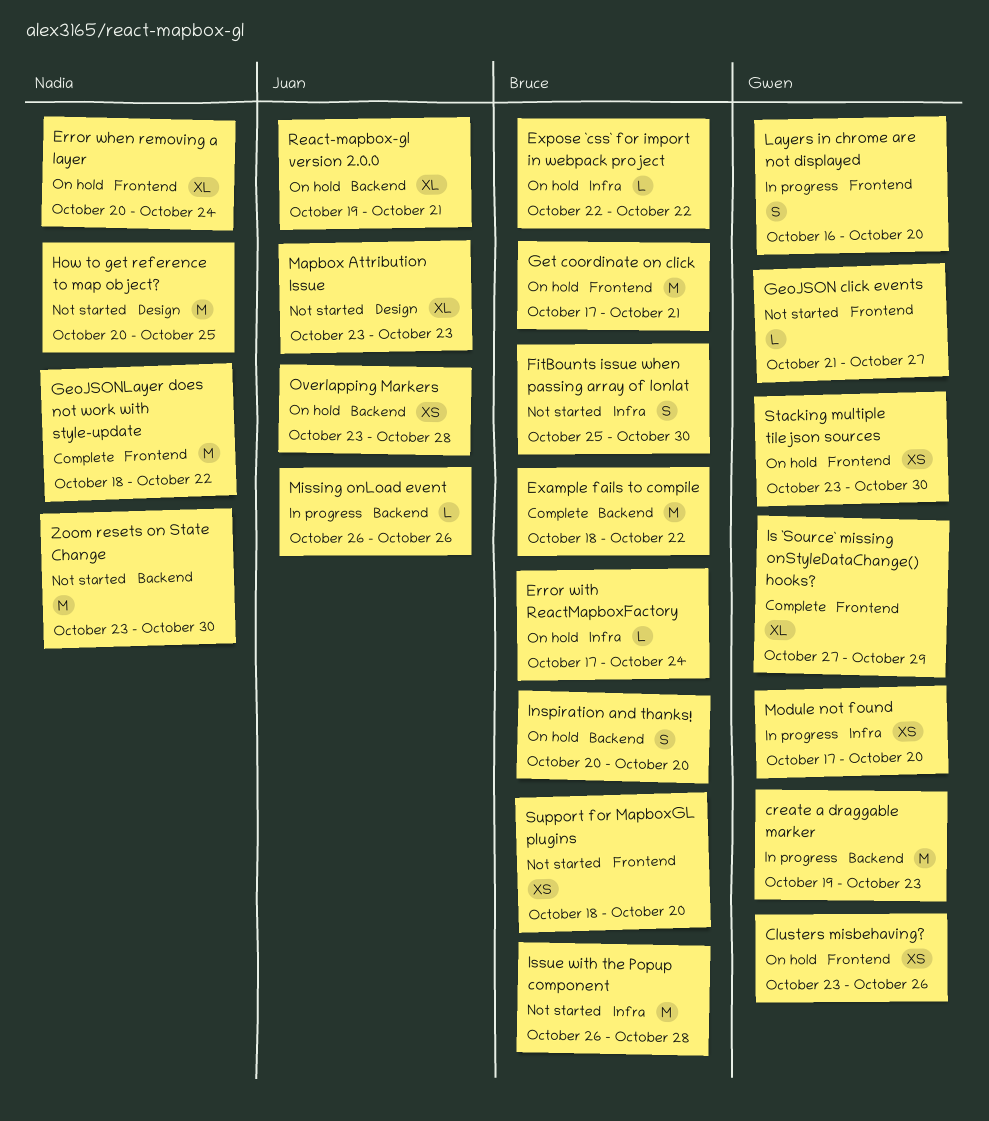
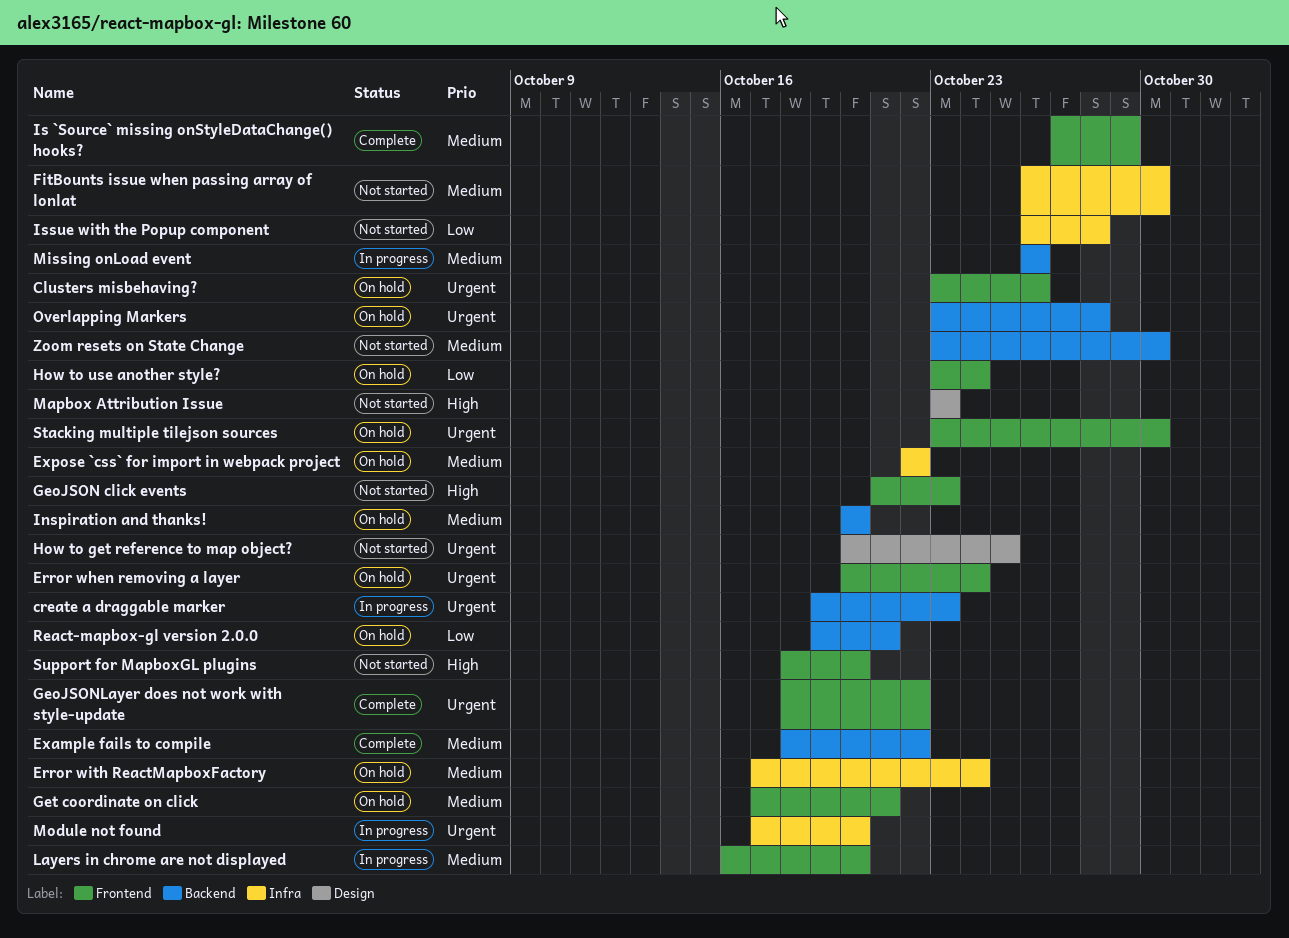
FitBounts issue when passing array of lonlat, start: Oct 25 -> Oct 26
GeoJSON click events, due: Oct 27 -> Oct 23
How to use another style?: none -> present

